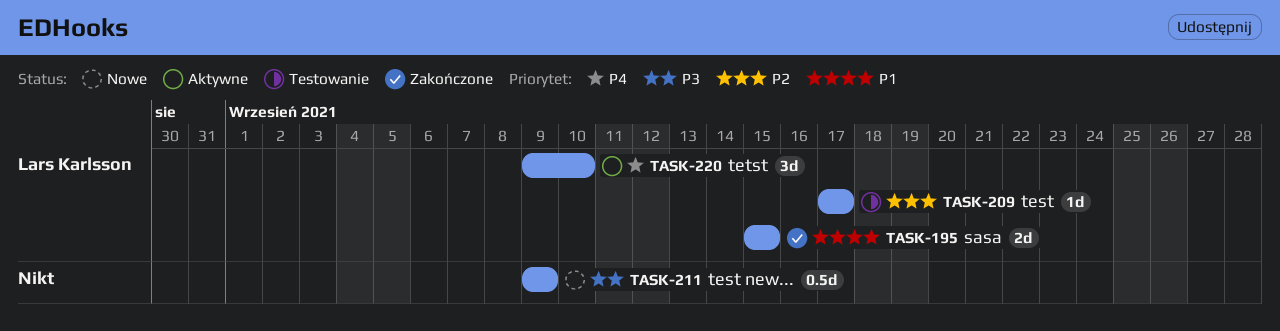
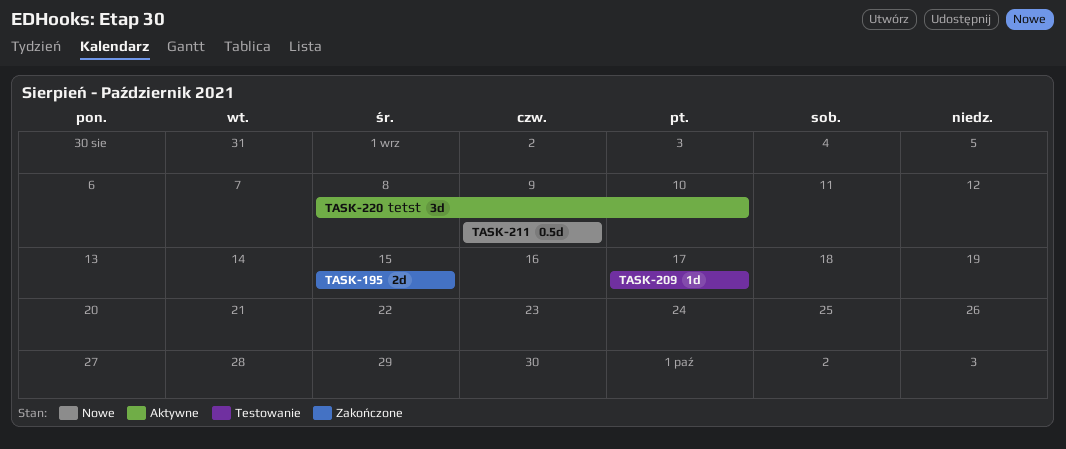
TASK-220, start: Sep 9 -> Sep 8

